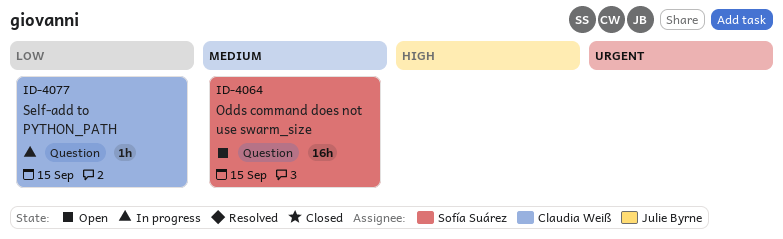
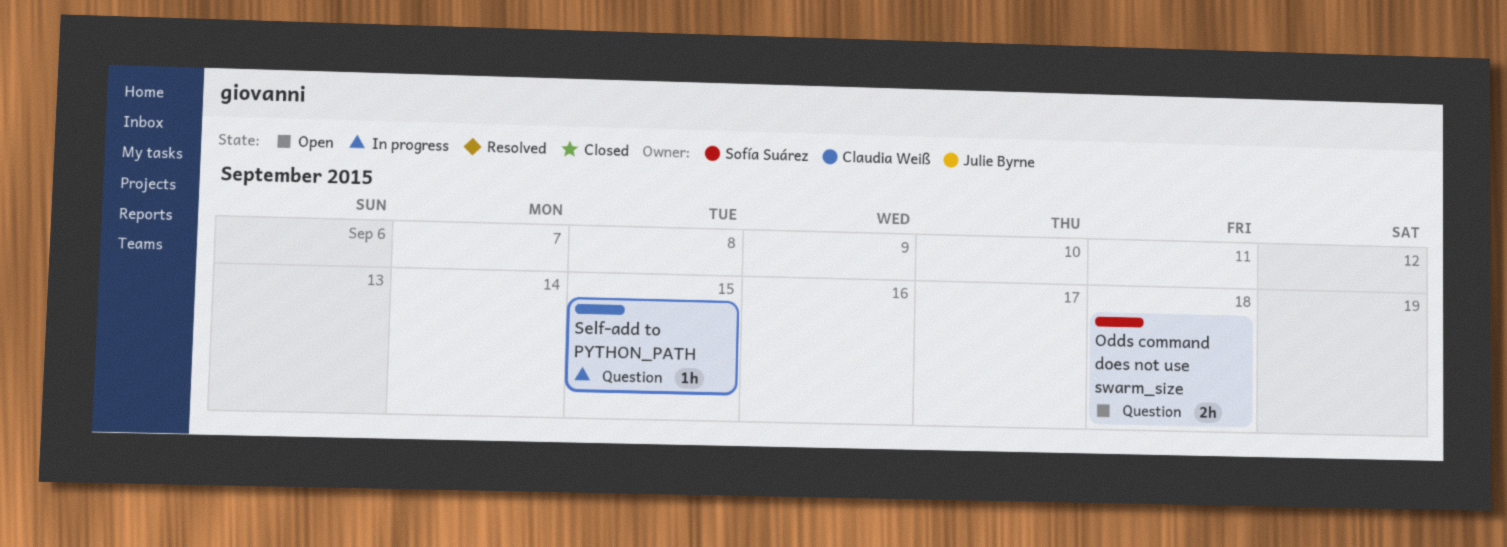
Odds command does not use swarm_size, estimate: 16h -> 2h
Odds command does not use swarm_size, due: Sep 15 -> Sep 18

